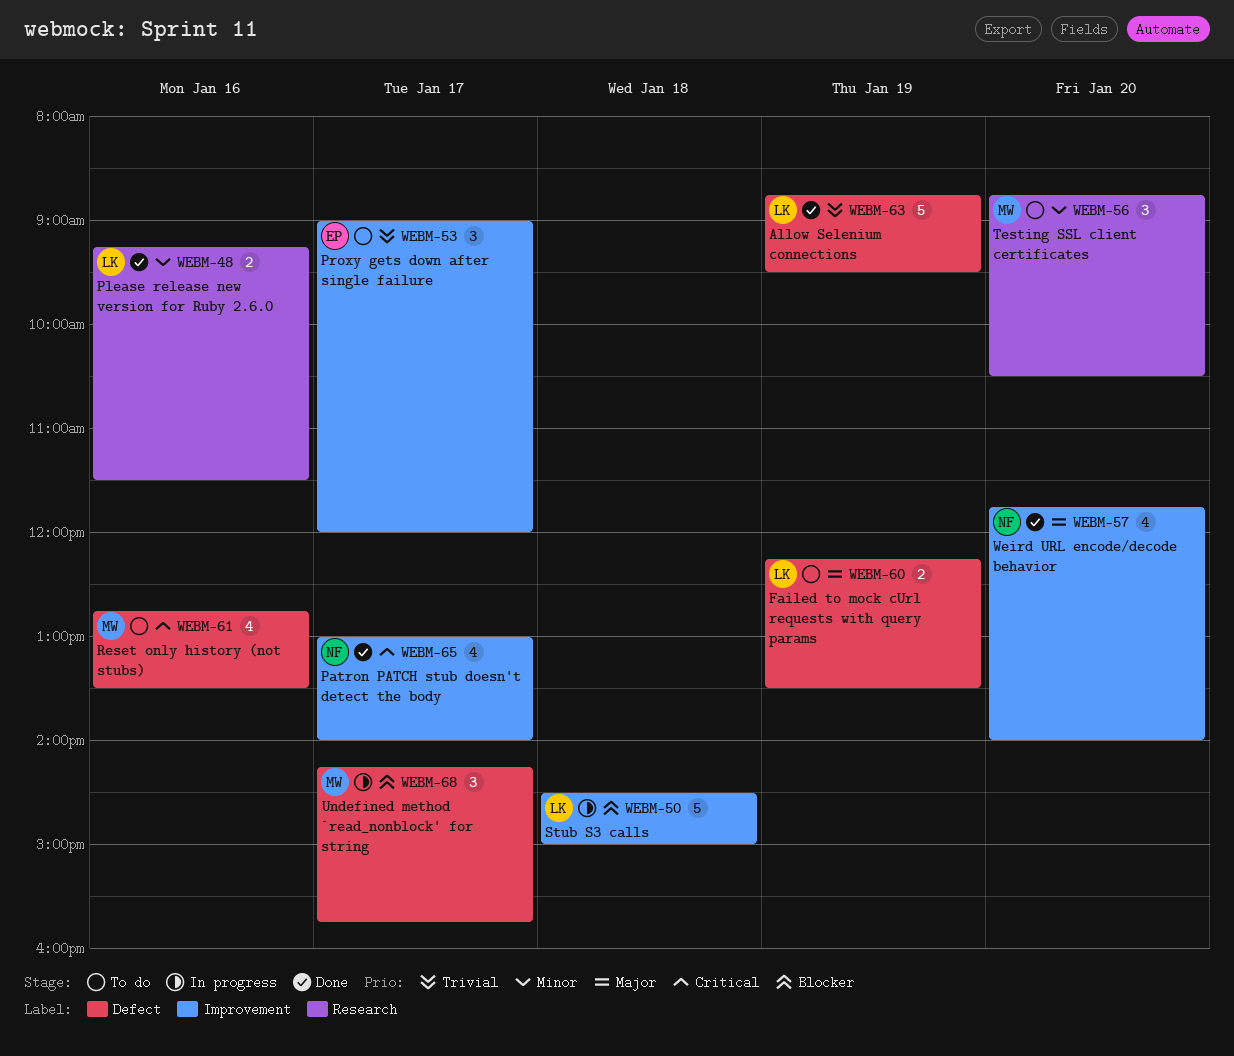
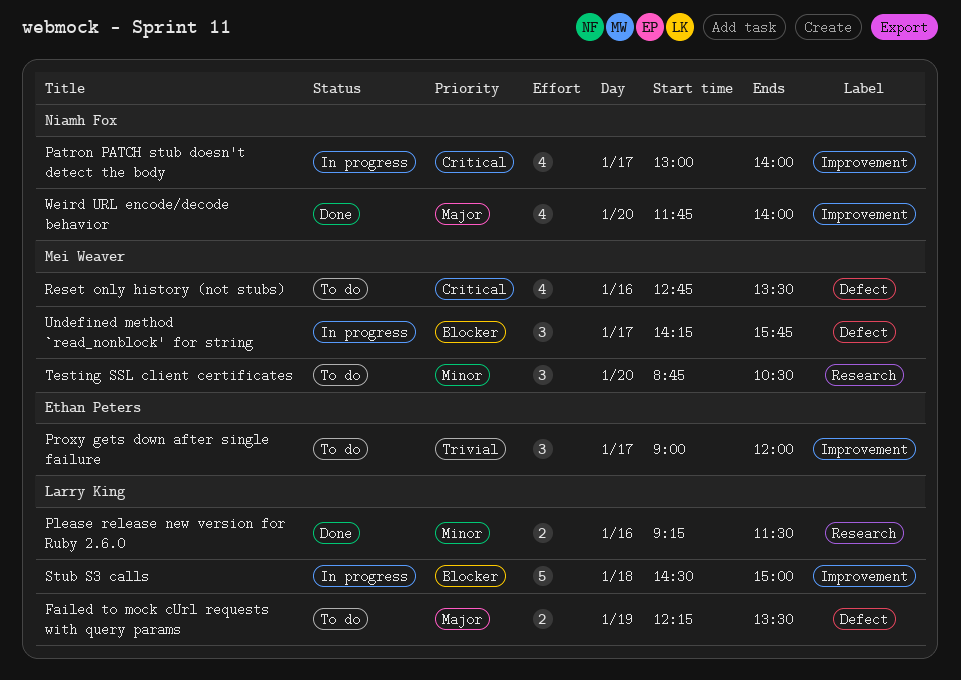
Allow Selenium connections: present -> none
Patron PATCH stub doesn't detect the body, status: Done -> In progress

